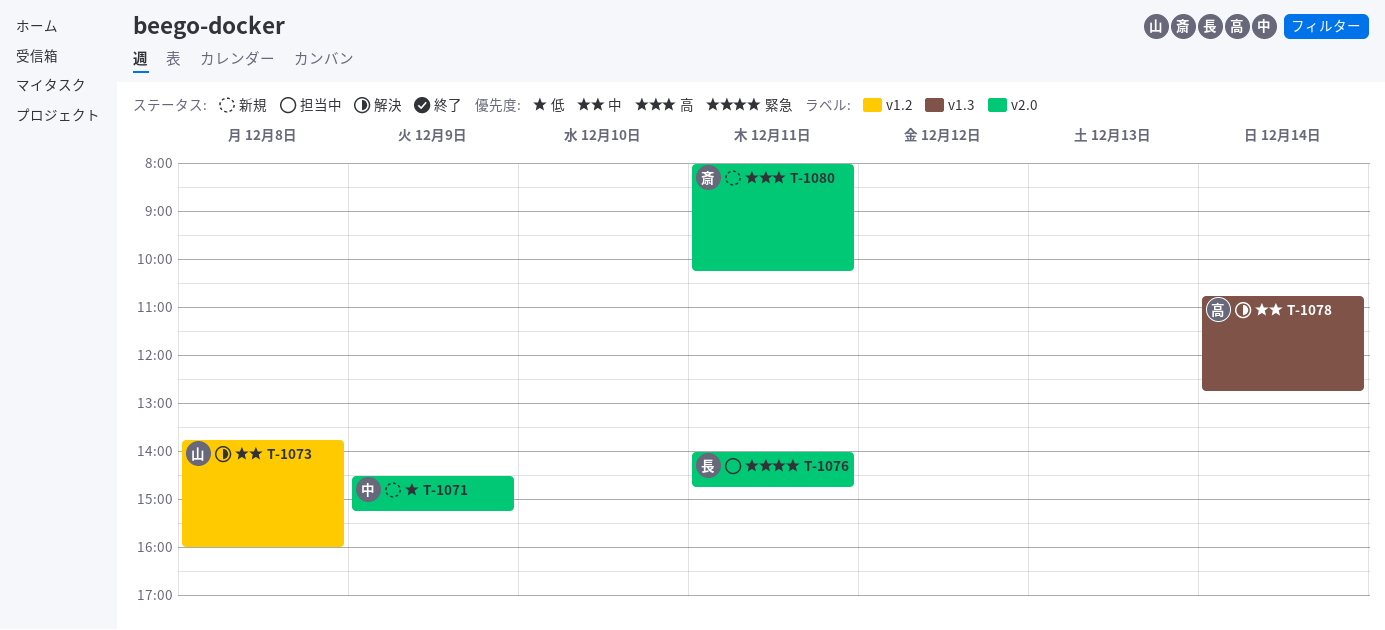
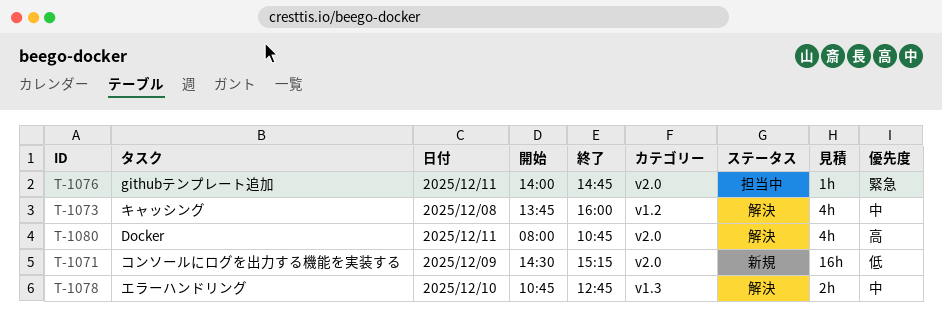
T-1078, day: Dec 14 -> Dec 10
T-1080, status: 新規 -> 解決
T-1080, ends: 10:15 -> 10:45

